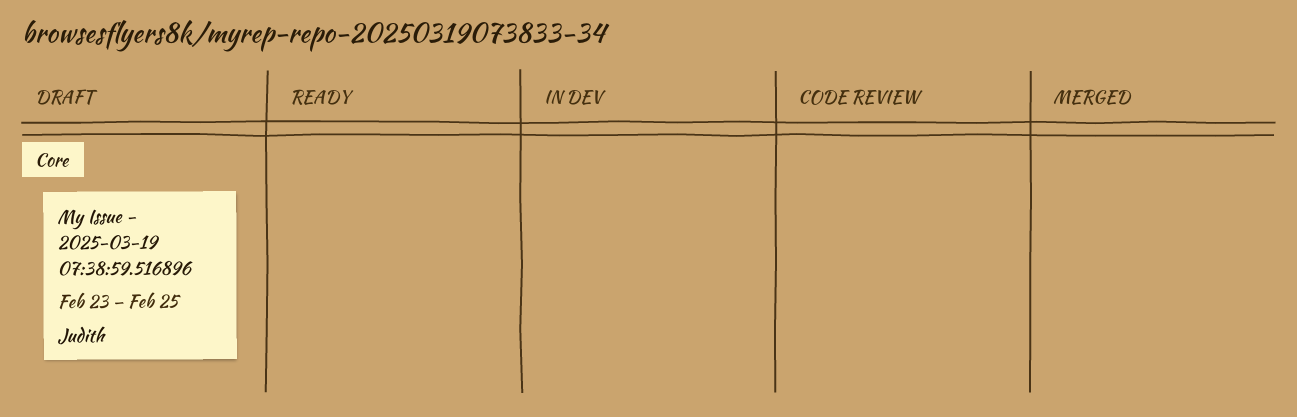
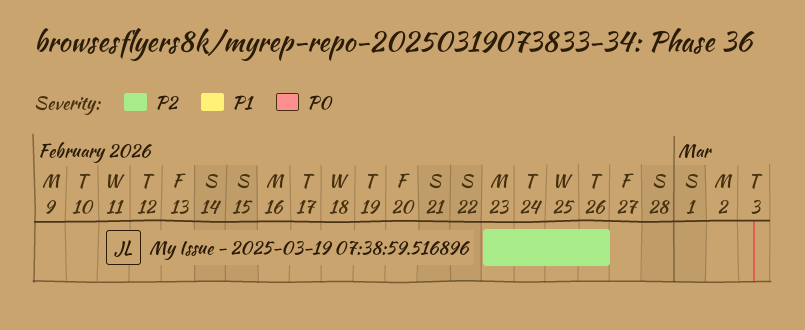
My Issue - 2025-03-19 07:38:59.516896, due: Feb 25 -> Feb 26

